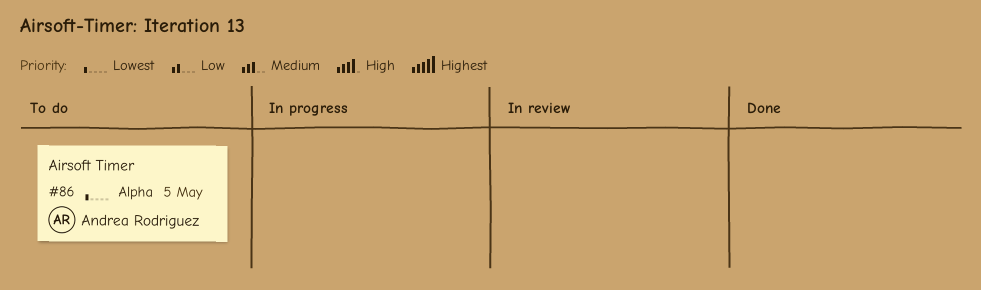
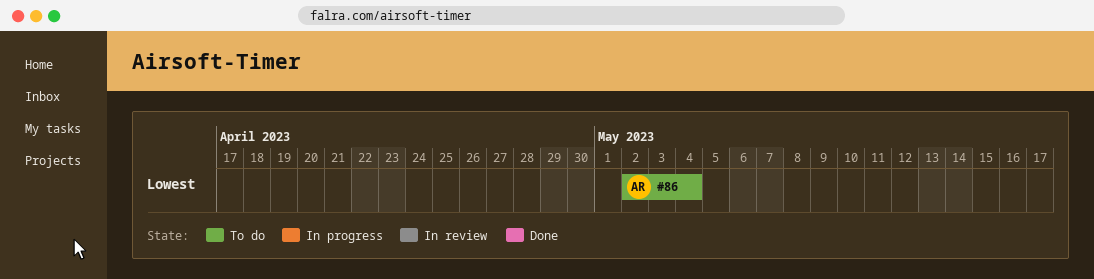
#86, due: May 5 -> May 4

